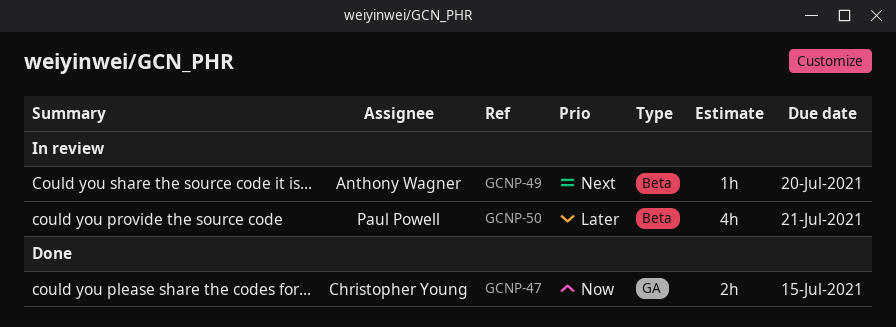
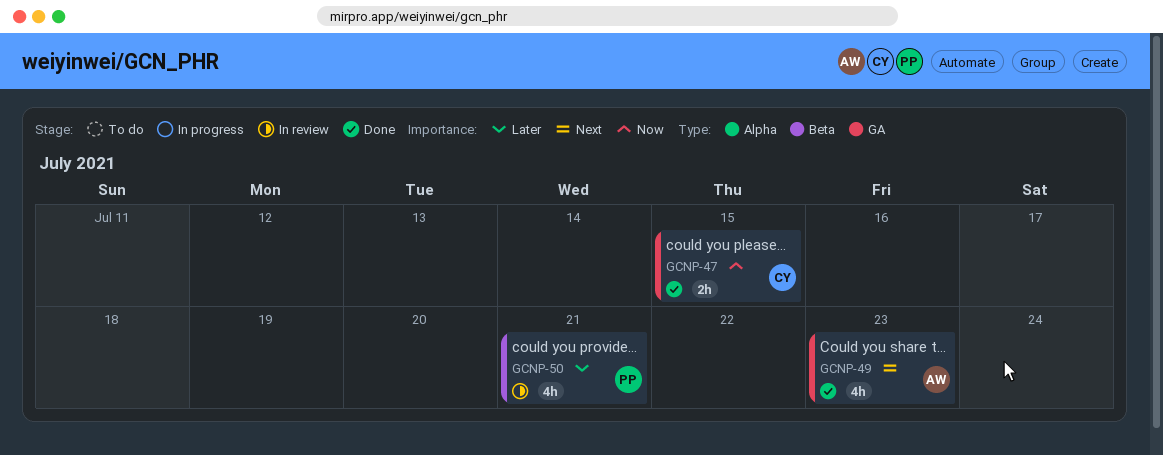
GCNP-49, status: In review -> Done
GCNP-49, label: Beta -> GA
GCNP-49, estimate: 1h -> 4h
GCNP-49, due: Jul 20 -> Jul 23

